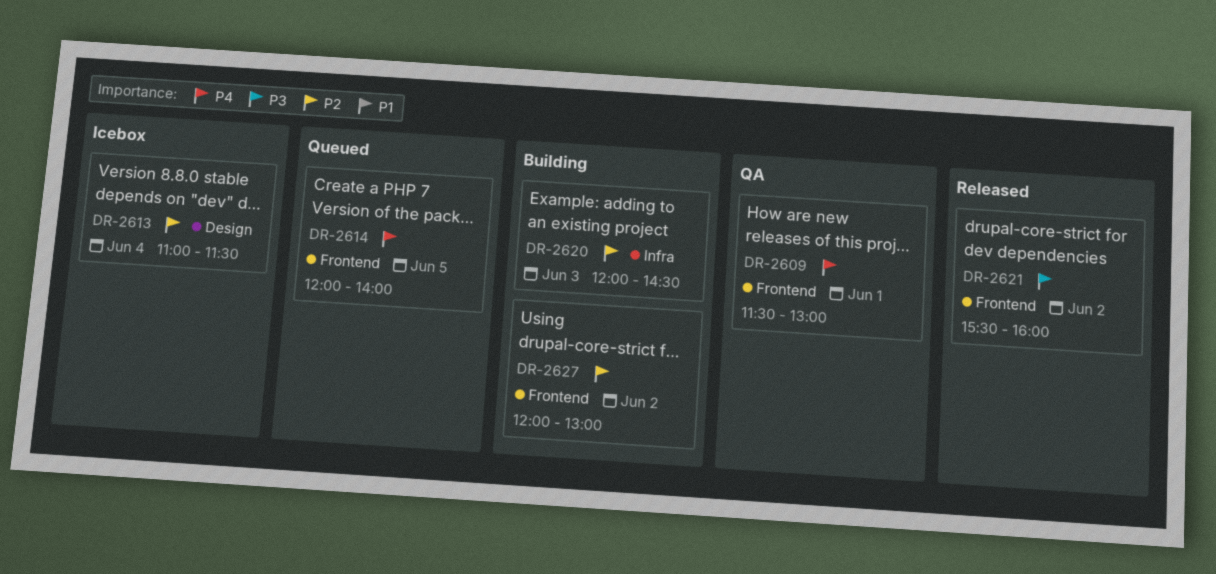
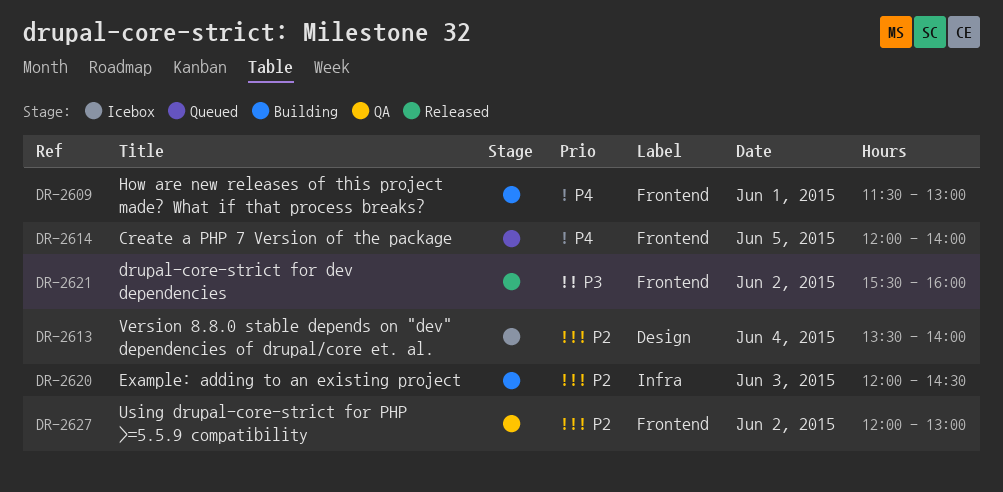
DR-2609, status: QA -> Building
DR-2613, begins: 11:00 -> 13:30
DR-2613, ends: 11:30 -> 14:00
DR-2627, status: Building -> QA

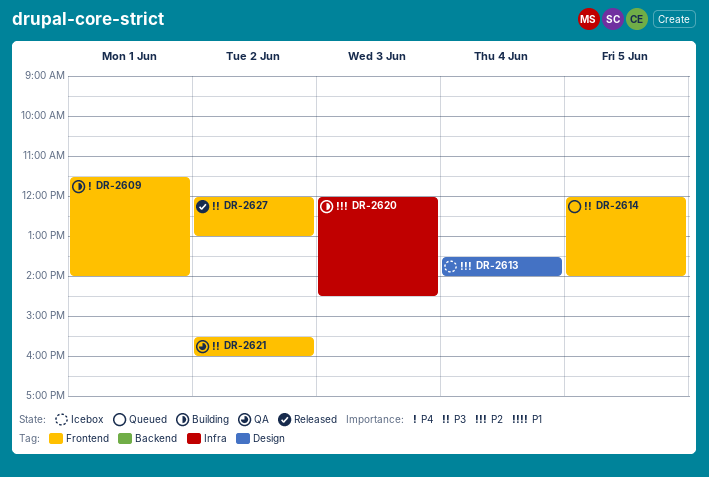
DR-2609, ends: 13:00 -> 14:00
DR-2614, priority: P4 -> P3
DR-2621, status: Released -> QA
DR-2627, status: QA -> Released
DR-2627, priority: P2 -> P3

